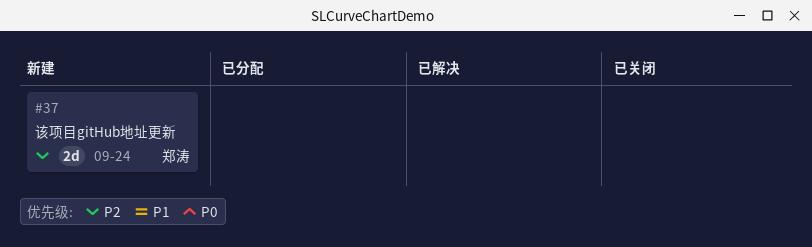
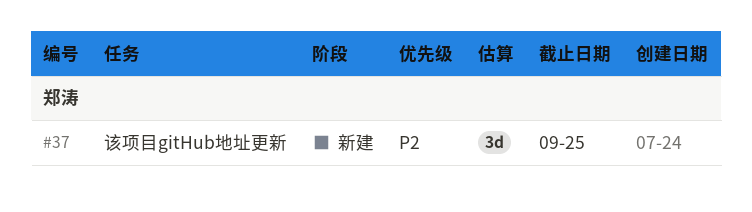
#37, estimate: 2d -> 3d
#37, due: Sep 24 -> Sep 25

